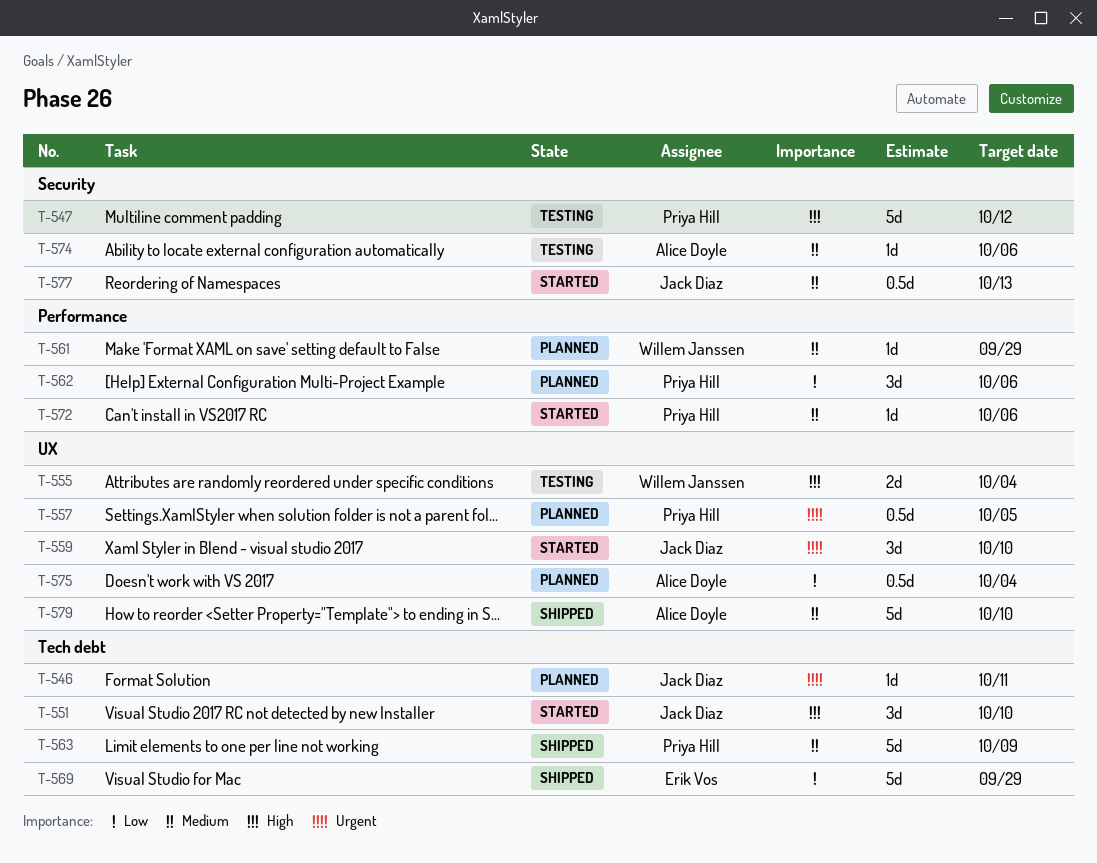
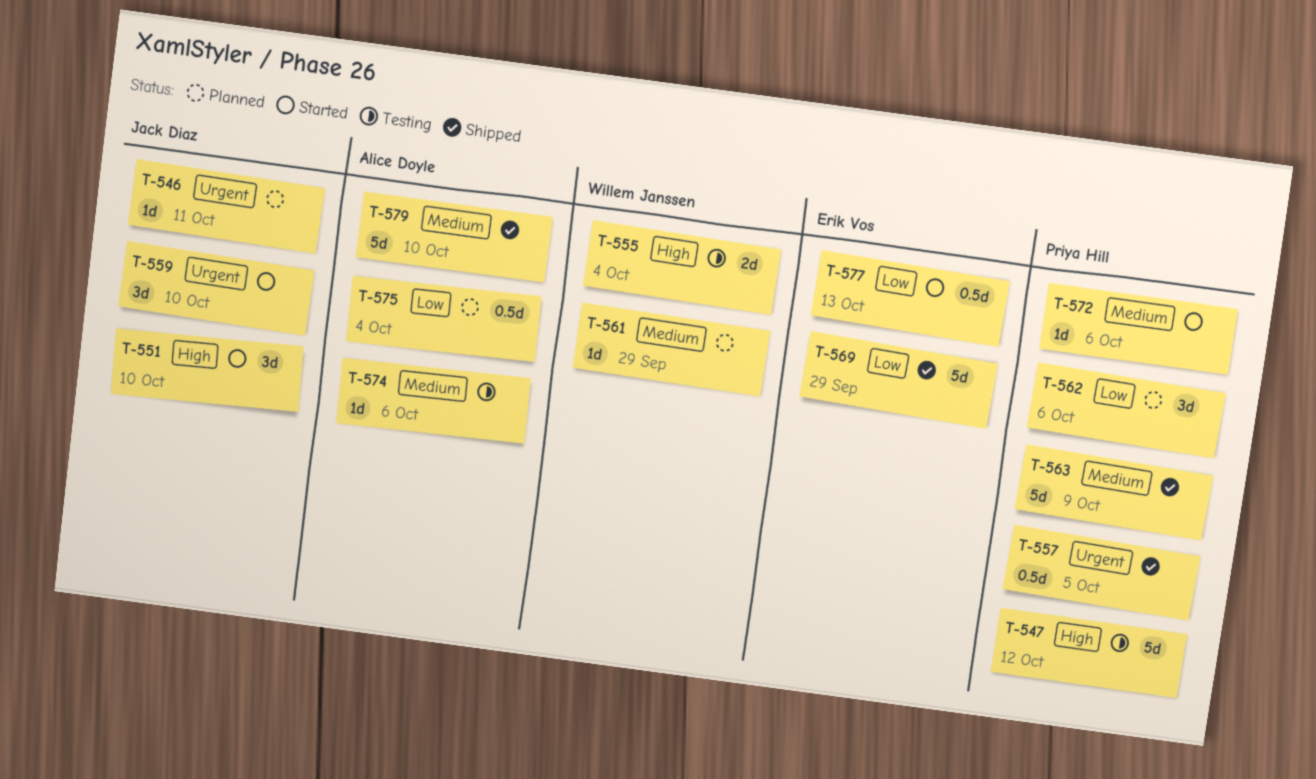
T-557, status: Planned -> Shipped
T-577, owner: Jack Diaz -> Erik Vos
T-577, priority: Medium -> Low

